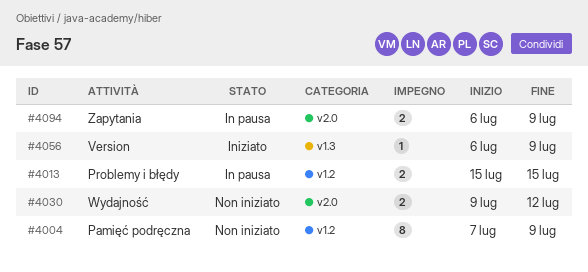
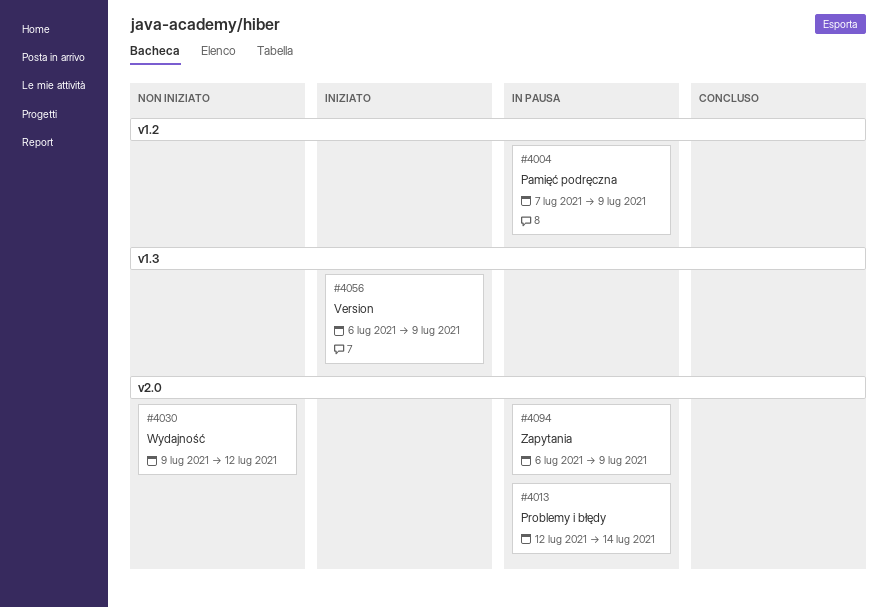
#4004, status: Non iniziato -> In pausa
#4013, label: v1.2 -> v2.0
#4013, start: Jul 15 -> Jul 12
#4013, due: Jul 15 -> Jul 14

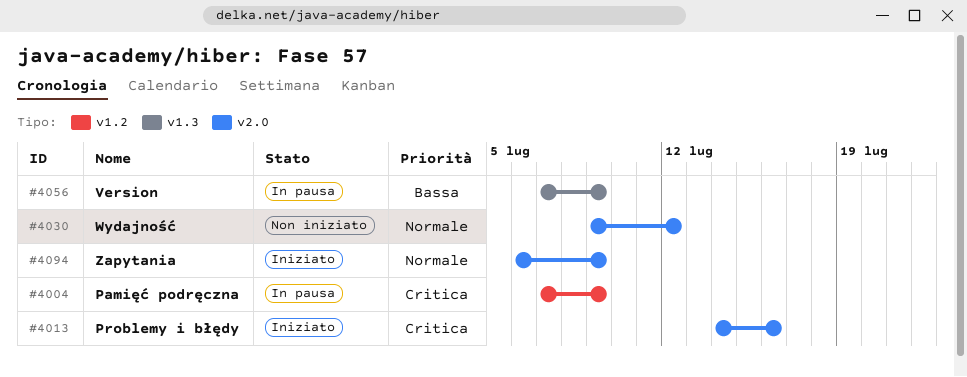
#4013, status: In pausa -> Iniziato
#4013, start: Jul 12 -> Jul 14
#4013, due: Jul 14 -> Jul 16
#4056, status: Iniziato -> In pausa
#4056, start: Jul 6 -> Jul 7
#4094, status: In pausa -> Iniziato

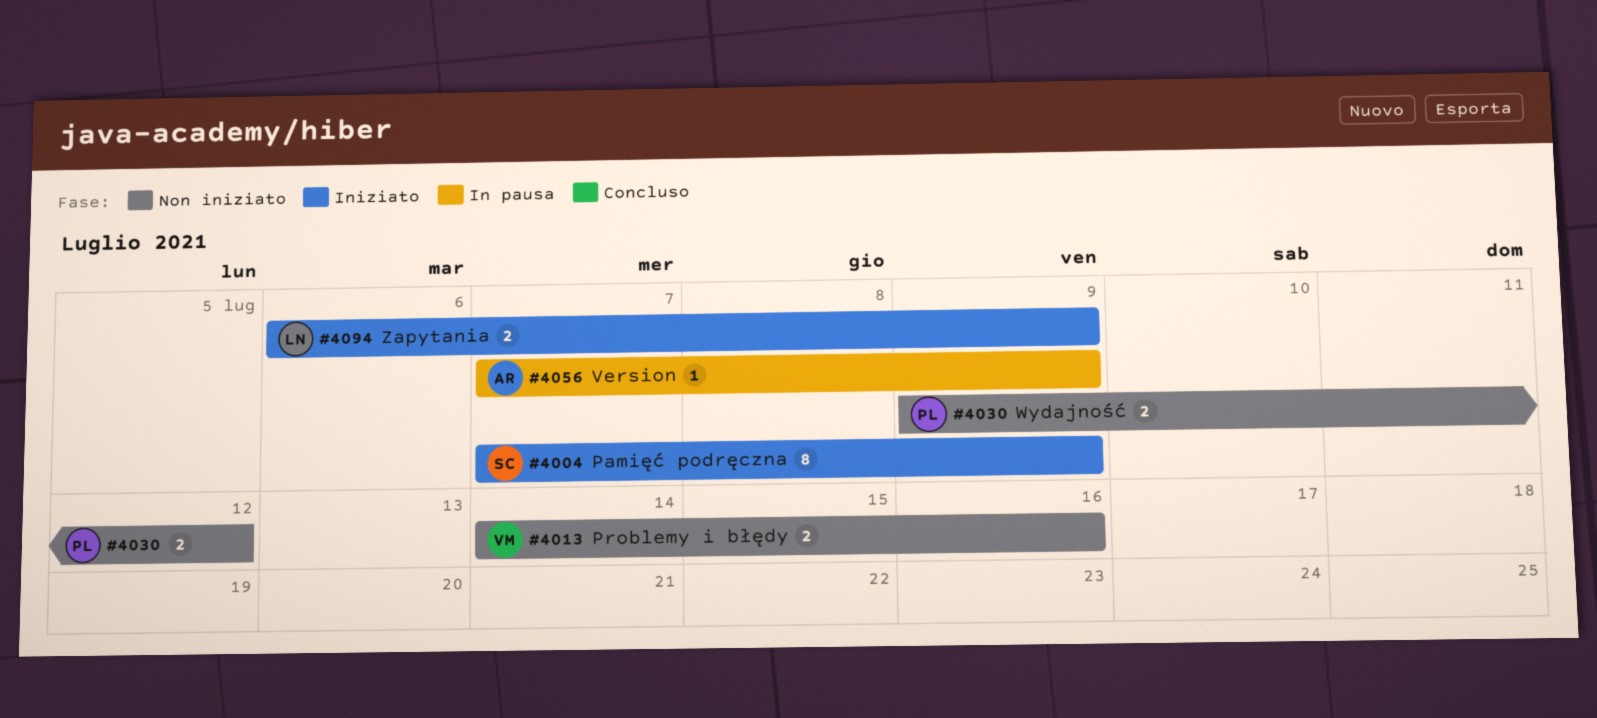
#4004, status: In pausa -> Iniziato
#4013, status: Iniziato -> Non iniziato

